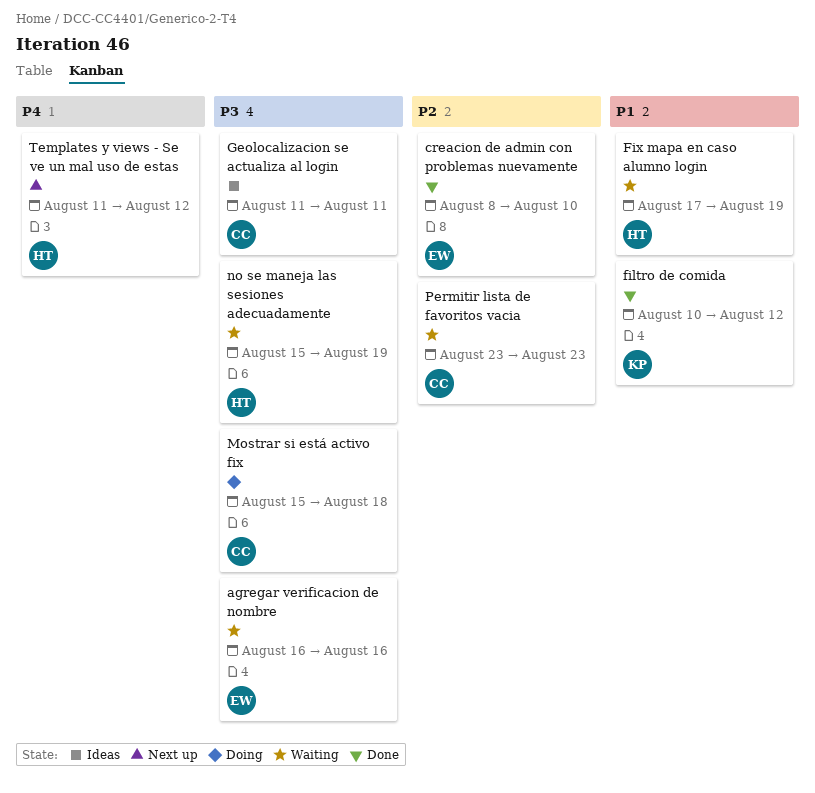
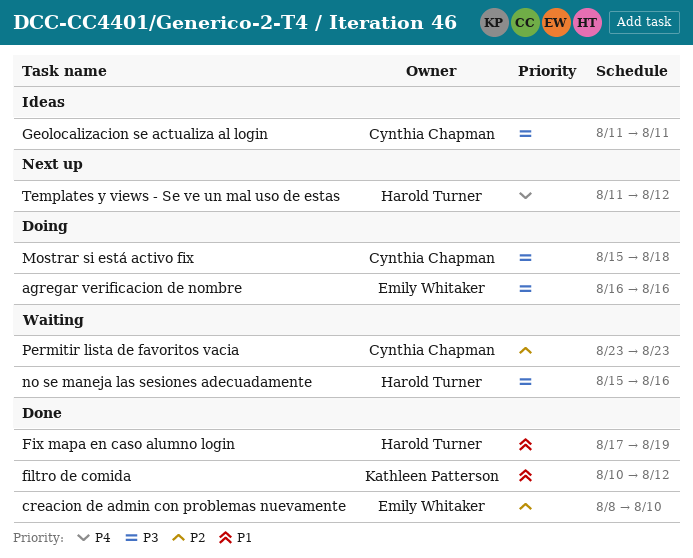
agregar verificacion de nombre, status: Waiting -> Doing
Fix mapa en caso alumno login, status: Waiting -> Done
no se maneja las sesiones adecuadamente, due: Aug 19 -> Aug 16

